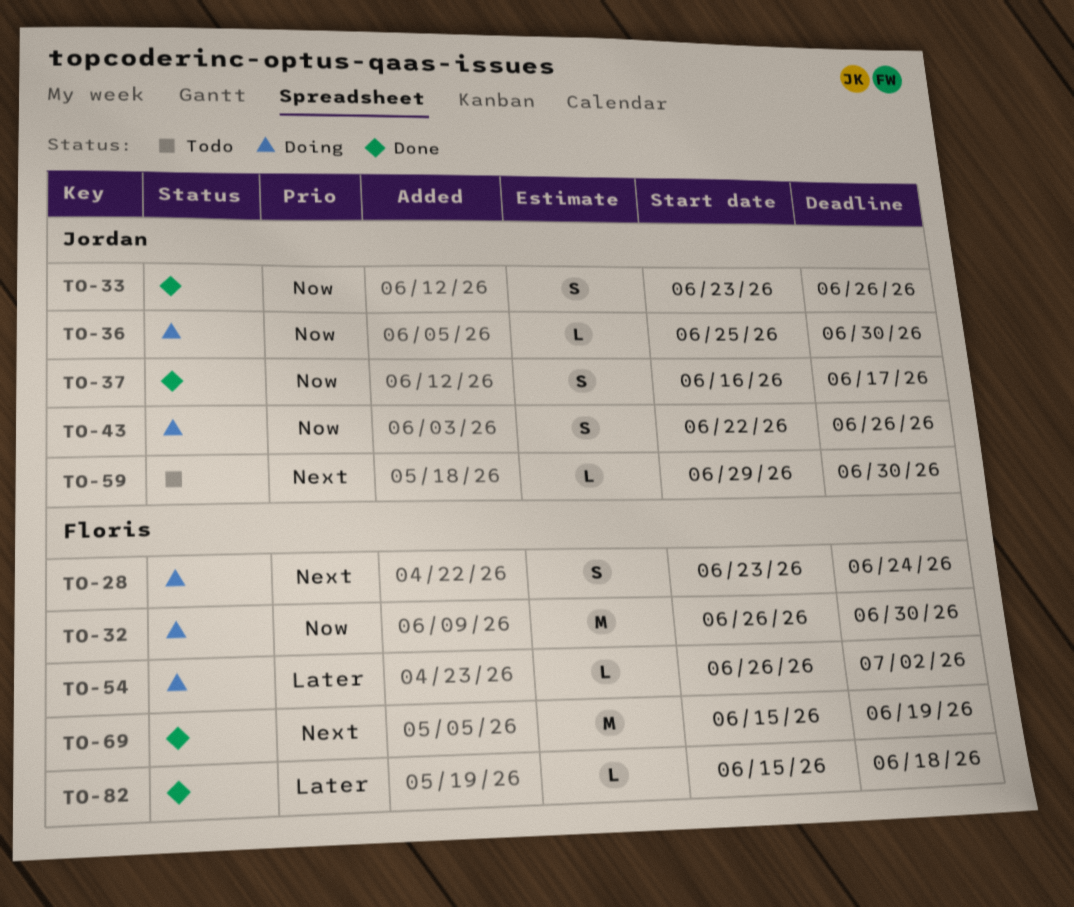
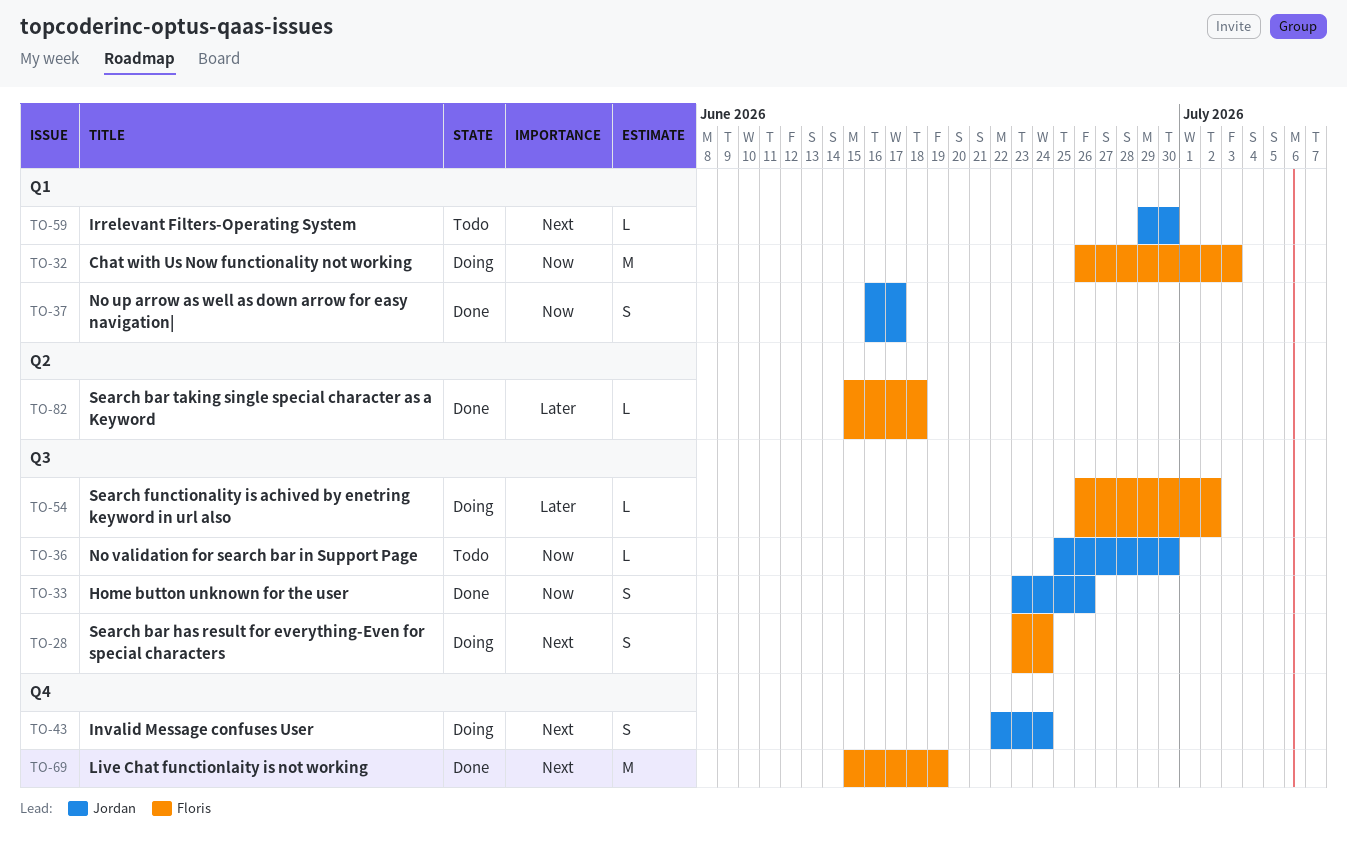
TO-32, due: Jun 30 -> Jul 3
TO-36, status: Doing -> Todo
TO-43, priority: Now -> Next
TO-43, due: Jun 26 -> Jun 24

